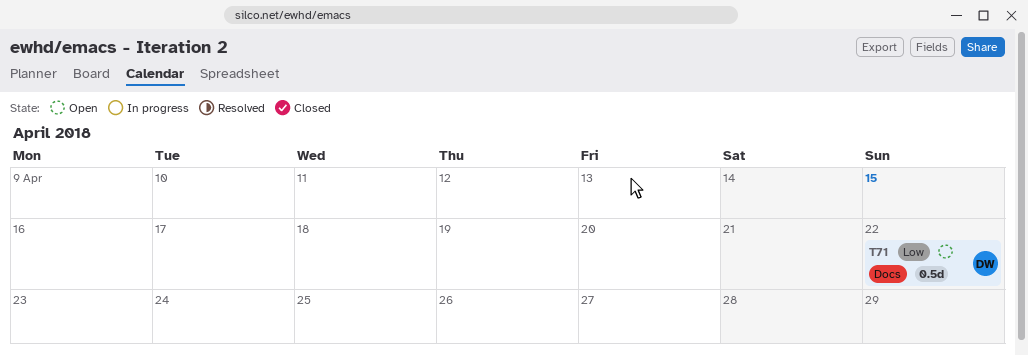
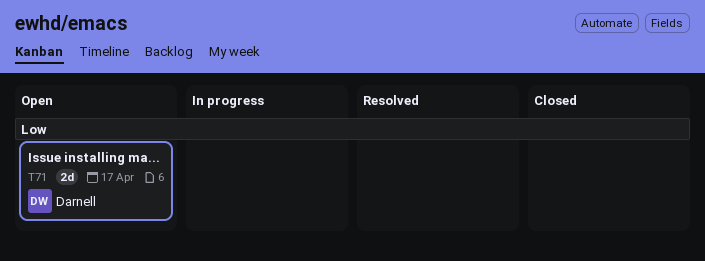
T71, estimate: 0.5d -> 2d
T71, due: Apr 22 -> Apr 17

